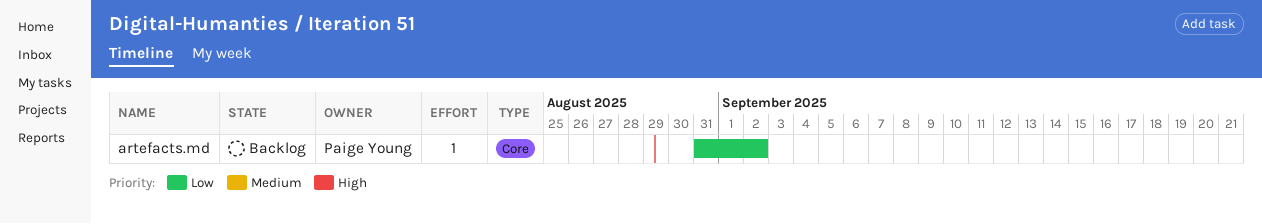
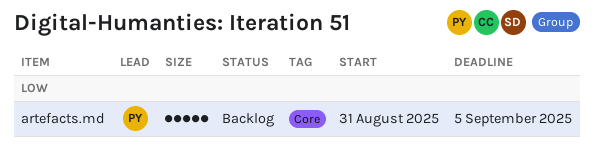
artefacts.md, estimate: 1 -> 5
artefacts.md, due: Sep 2 -> Sep 5

